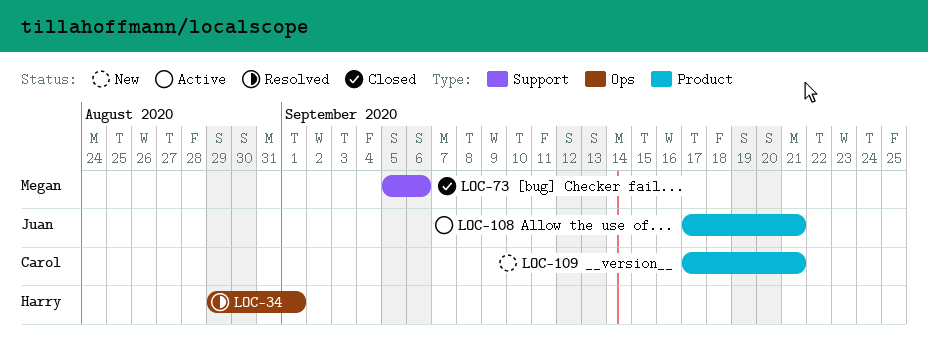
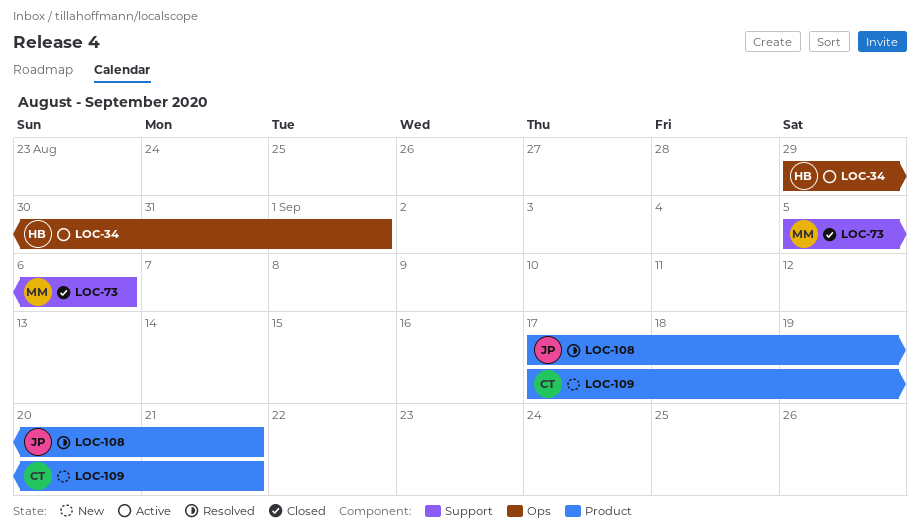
LOC-34, status: Resolved -> Active
LOC-108, status: Active -> Resolved

